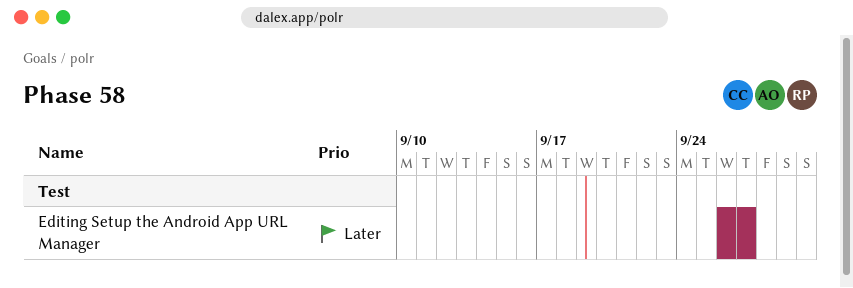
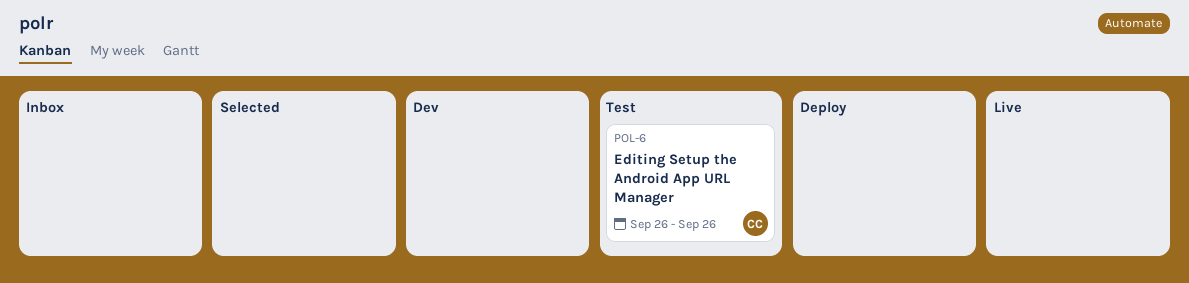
Editing Setup the Android App URL Manager, due: Sep 27 -> Sep 26

